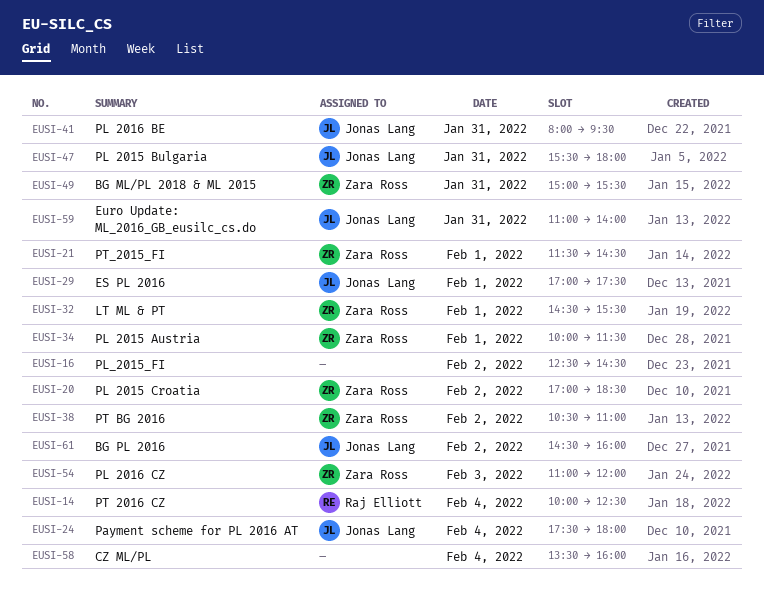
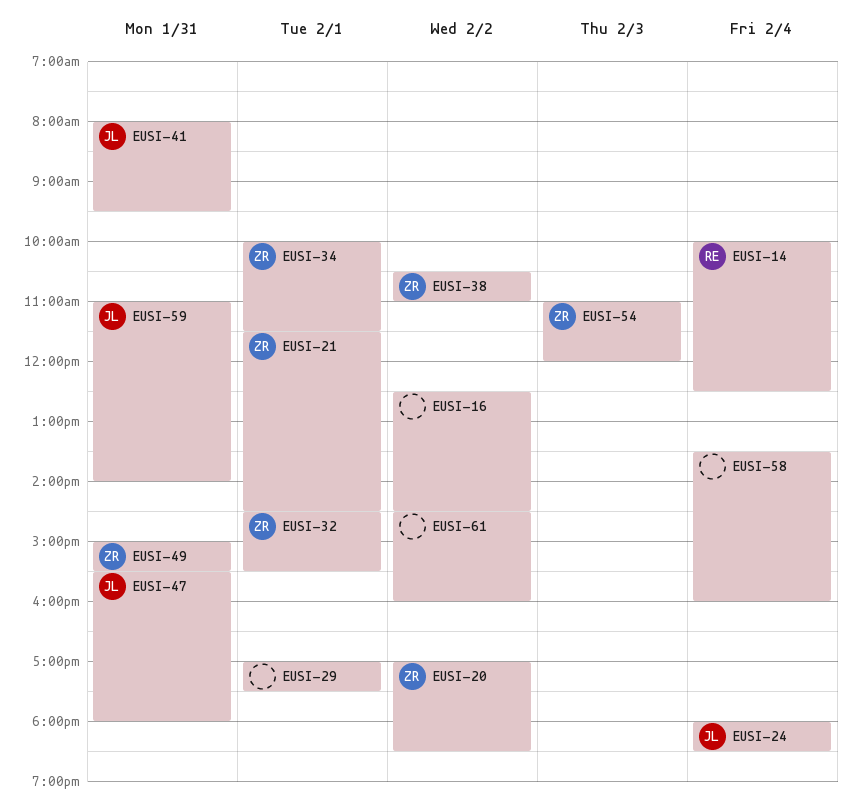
EUSI-24, begins: 17:30 -> 18:00
EUSI-24, ends: 18:00 -> 18:30
EUSI-29, owner: Jonas Lang -> none
EUSI-61, owner: Jonas Lang -> none

